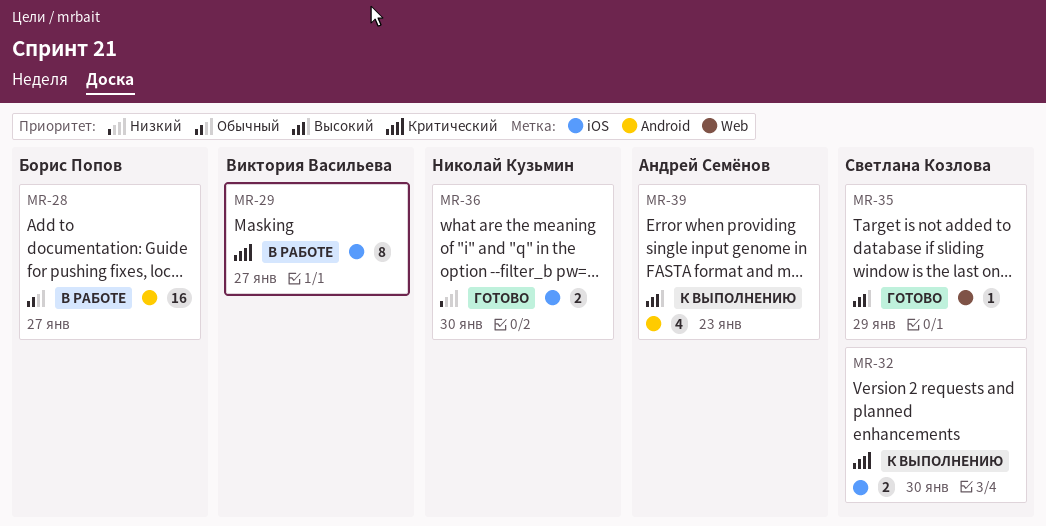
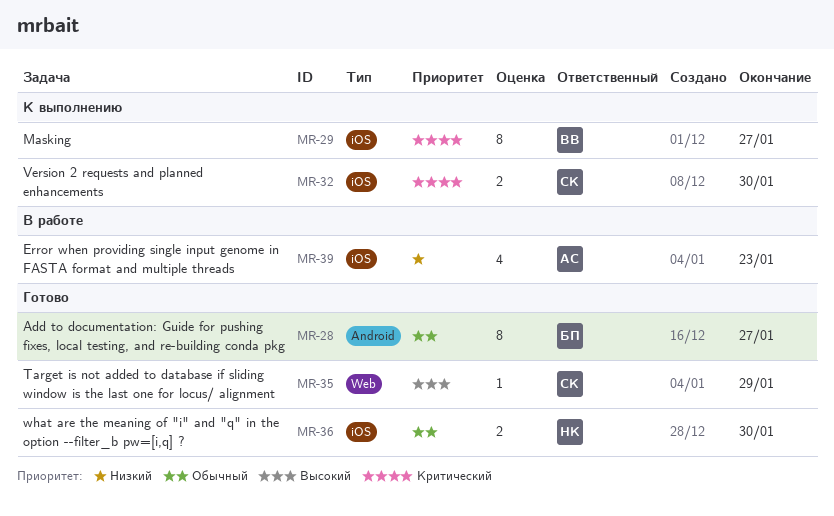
MR-28, status: В работе -> Готово
MR-28, estimate: 16 -> 8
MR-29, status: В работе -> К выполнению
MR-36, priority: Низкий -> Обычный
MR-39, status: К выполнению -> В работе
MR-39, priority: Высокий -> Низкий
MR-39, label: Android -> iOS

